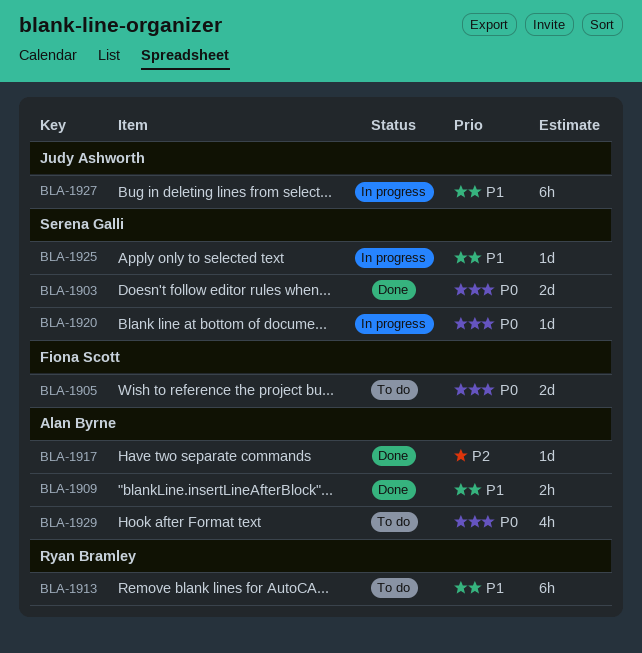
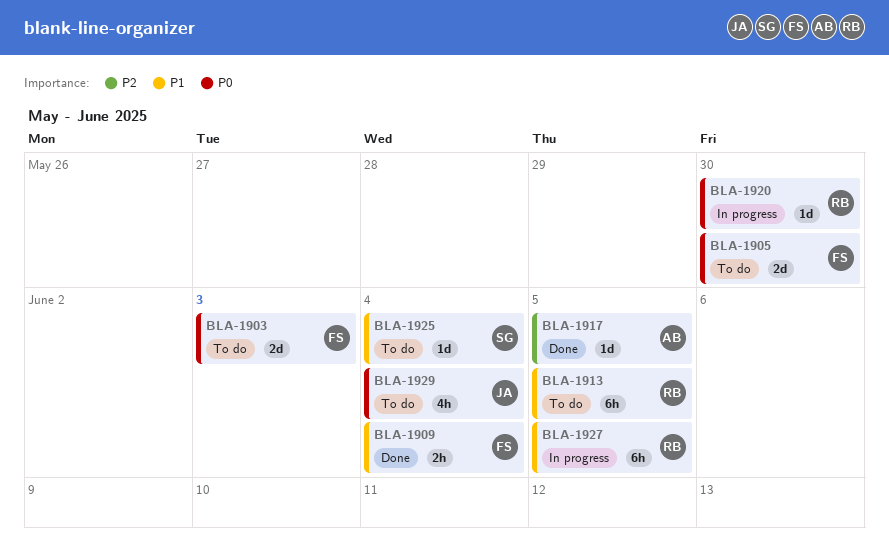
BLA-1903, status: Done -> To do
BLA-1903, owner: Serena Galli -> Fiona Scott
BLA-1909, owner: Alan Byrne -> Fiona Scott
BLA-1920, owner: Serena Galli -> Ryan Bramley
BLA-1925, status: In progress -> To do
BLA-1927, owner: Judy Ashworth -> Ryan Bramley
BLA-1929, owner: Alan Byrne -> Judy Ashworth

